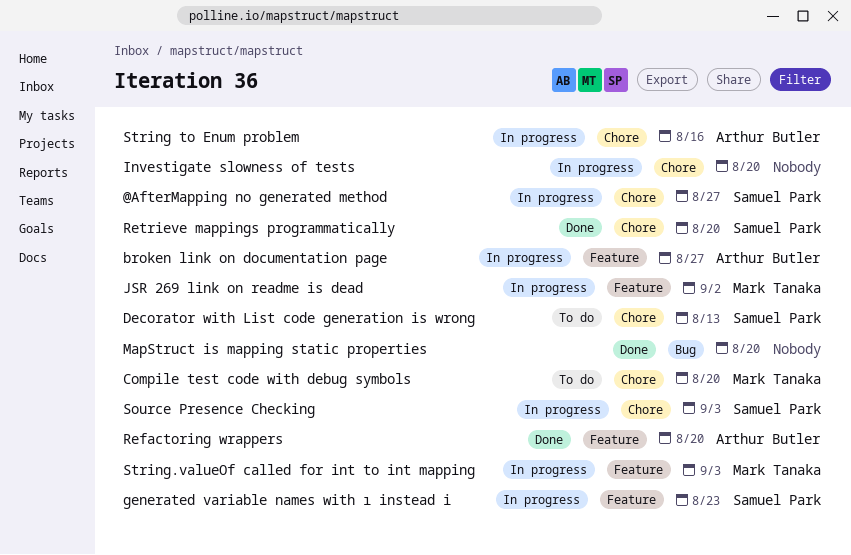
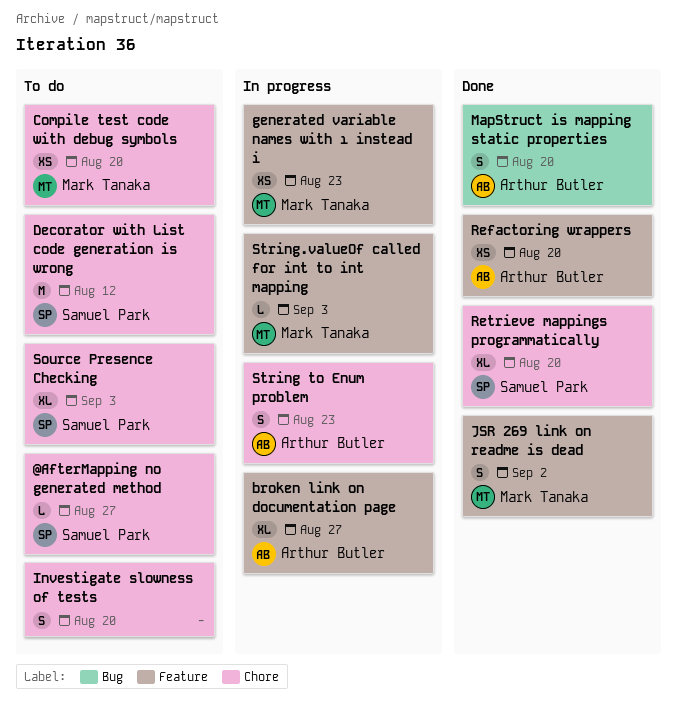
@AfterMapping no generated method, status: In progress -> To do
Decorator with List code generation is wrong, due: Aug 13 -> Aug 12
generated variable names with ı instead i, owner: Samuel Park -> Mark Tanaka
Investigate slowness of tests, status: In progress -> To do
JSR 269 link on readme is dead, status: In progress -> Done
MapStruct is mapping static properties, owner: none -> Arthur Butler
Source Presence Checking, status: In progress -> To do
String to Enum problem, due: Aug 16 -> Aug 23

